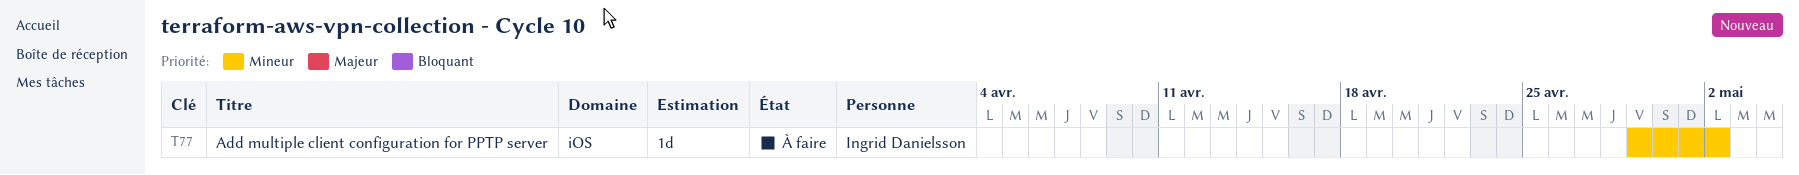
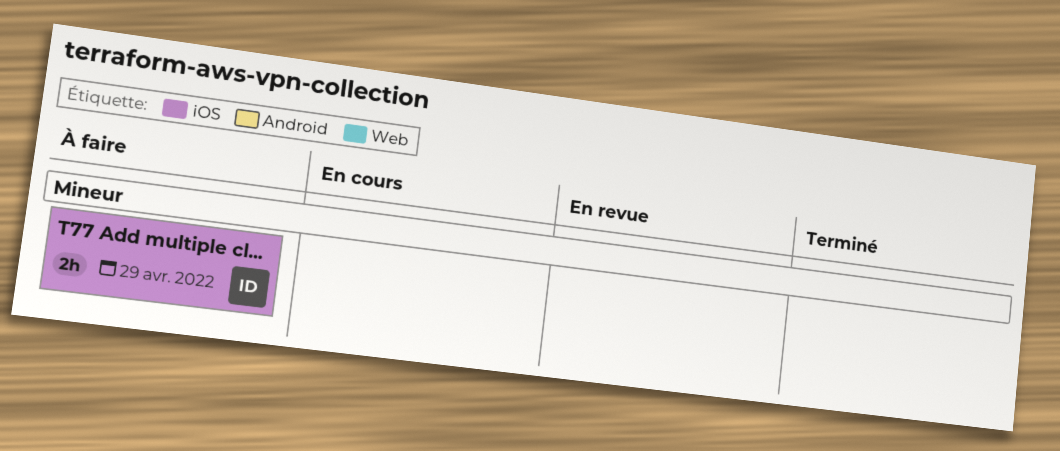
T77, estimate: 1d -> 2h
T77, due: May 2 -> Apr 29

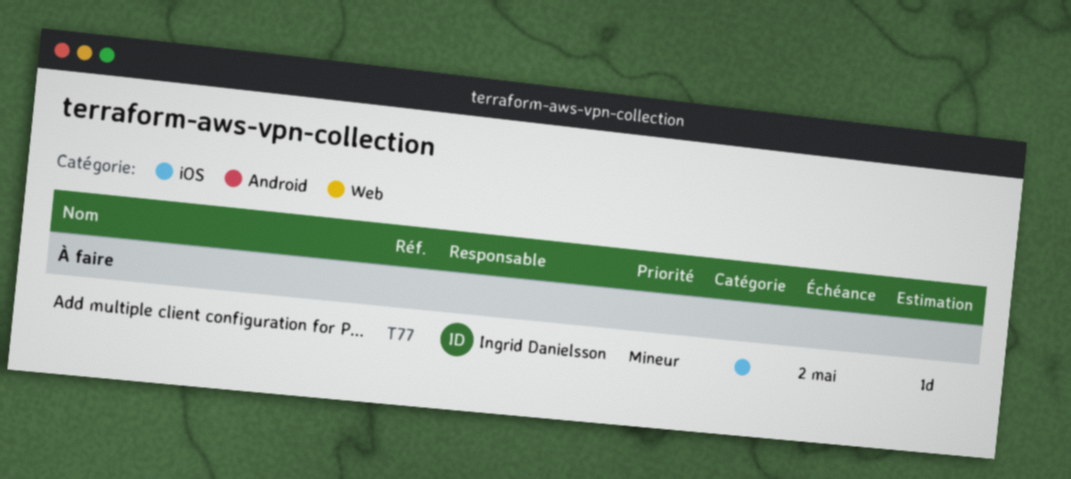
T77, estimate: 2h -> 1d
T77, due: Apr 29 -> May 2

